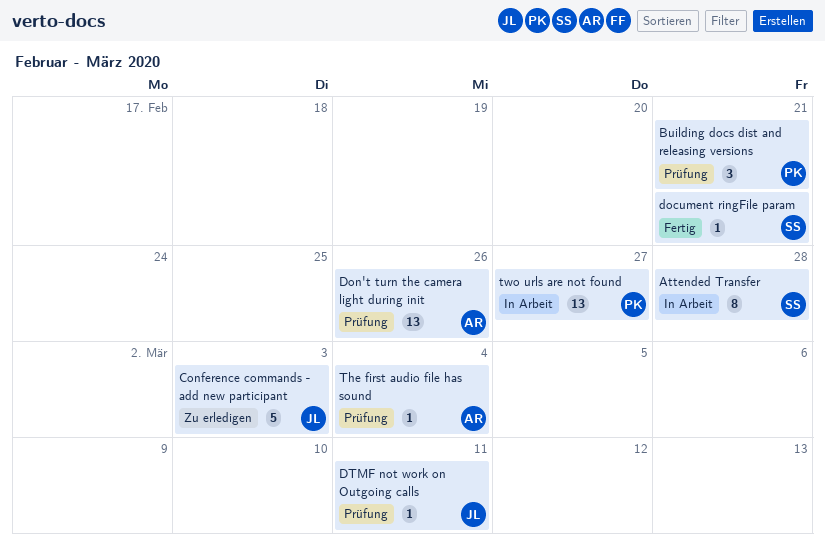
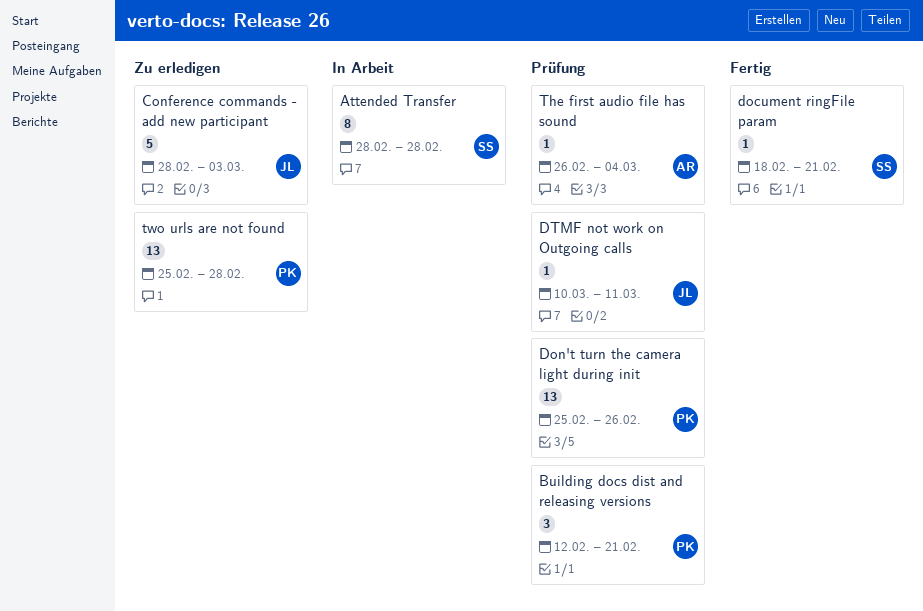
Don't turn the camera light during init, owner: AR -> PK
two urls are not found, status: In Arbeit -> Zu erledigen
two urls are not found, due: Feb 27 -> Feb 28

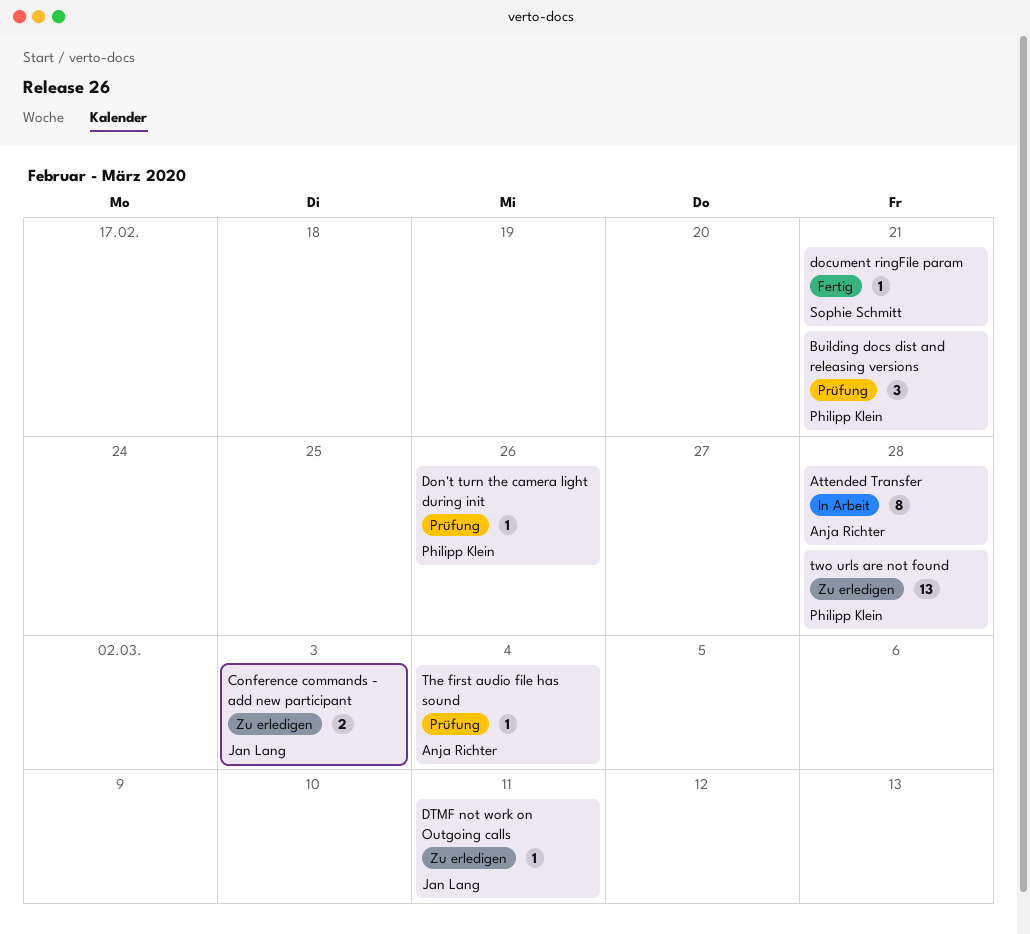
Attended Transfer, owner: Sophie Schmitt -> Anja Richter
Conference commands - add new participant, estimate: 5 -> 2
Don't turn the camera light during init, estimate: 13 -> 1
DTMF not work on Outgoing calls, status: Prüfung -> Zu erledigen

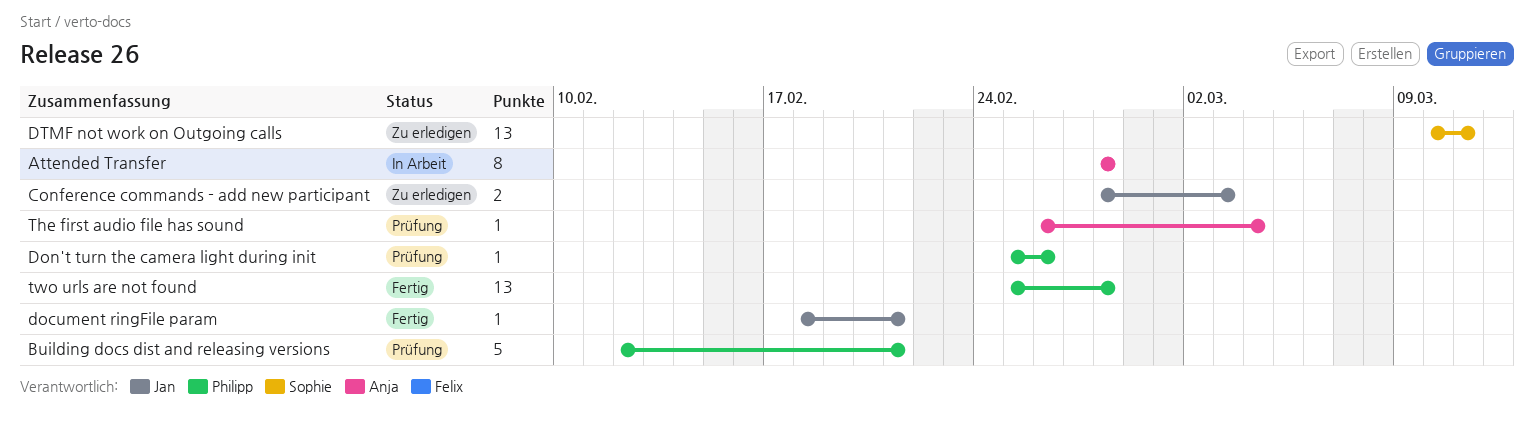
Building docs dist and releasing versions, estimate: 3 -> 5
document ringFile param, owner: Sophie Schmitt -> Jan Lang
DTMF not work on Outgoing calls, owner: Jan Lang -> Sophie Schmitt
DTMF not work on Outgoing calls, estimate: 1 -> 13
two urls are not found, status: Zu erledigen -> Fertig

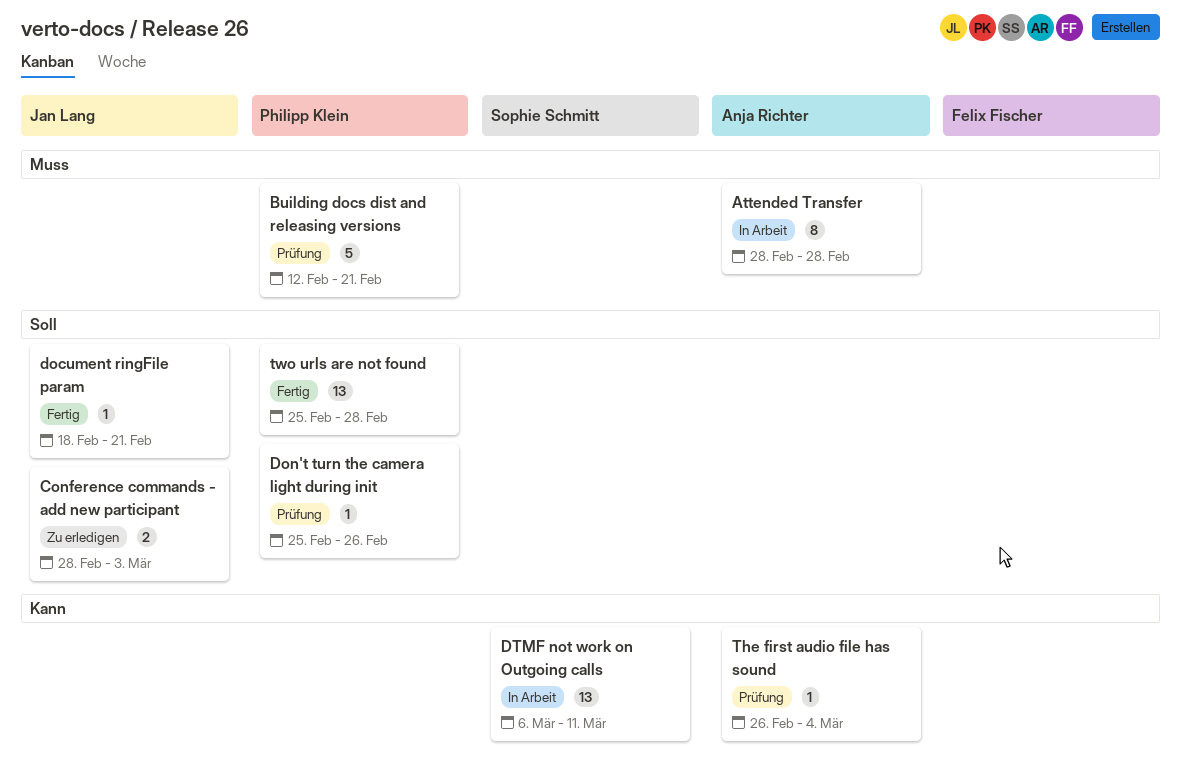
DTMF not work on Outgoing calls, status: Zu erledigen -> In Arbeit
DTMF not work on Outgoing calls, start: Mar 10 -> Mar 6

